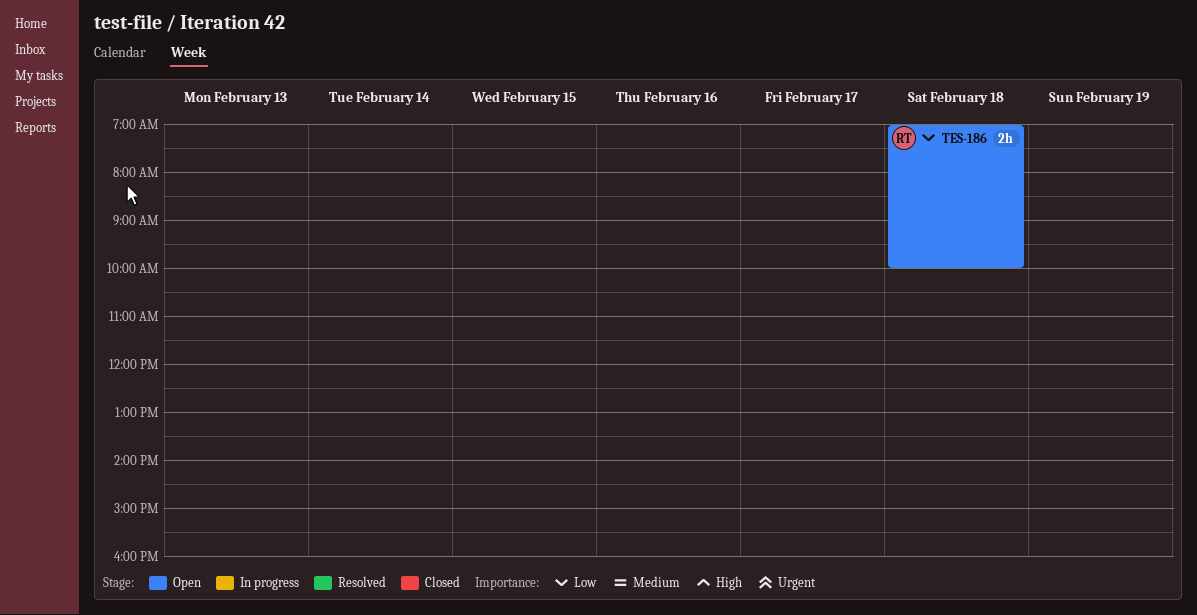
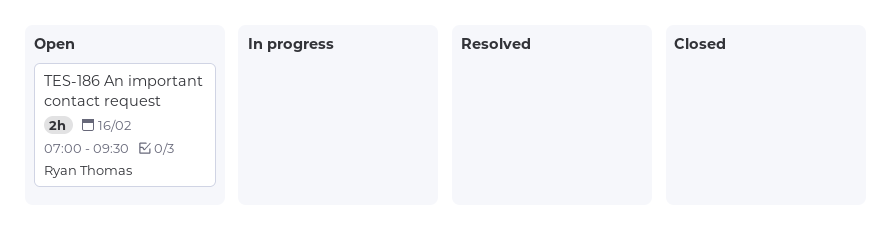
TES-186, day: Feb 18 -> Feb 16
TES-186, ends: 10:00 -> 09:30

